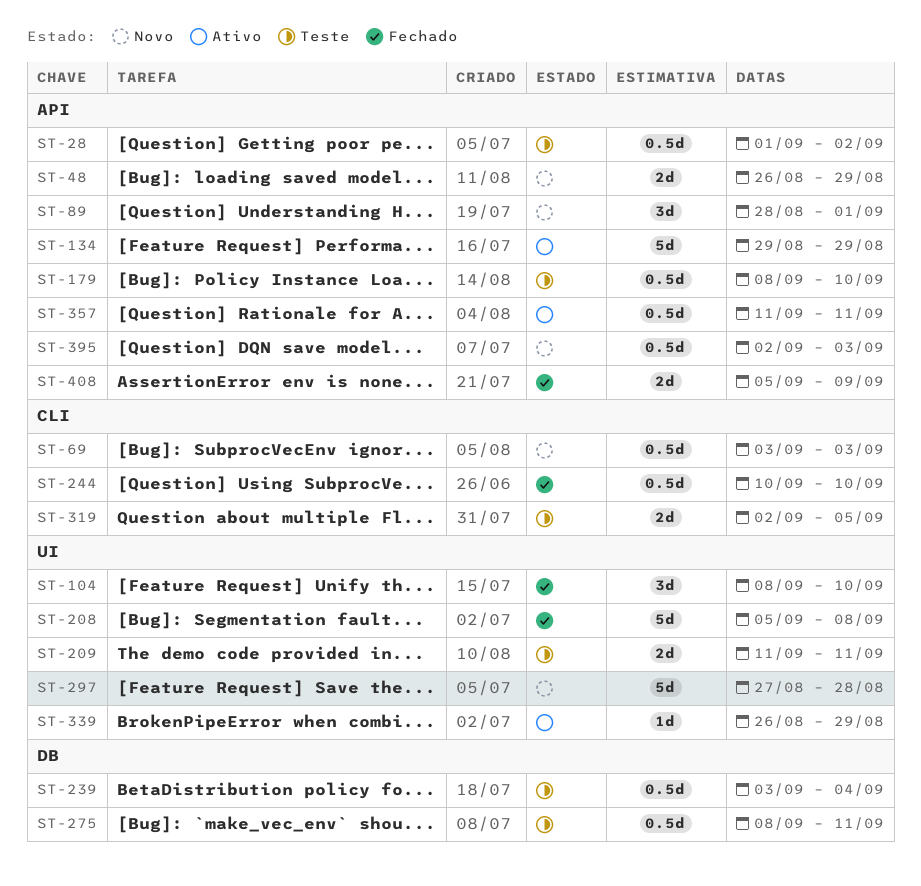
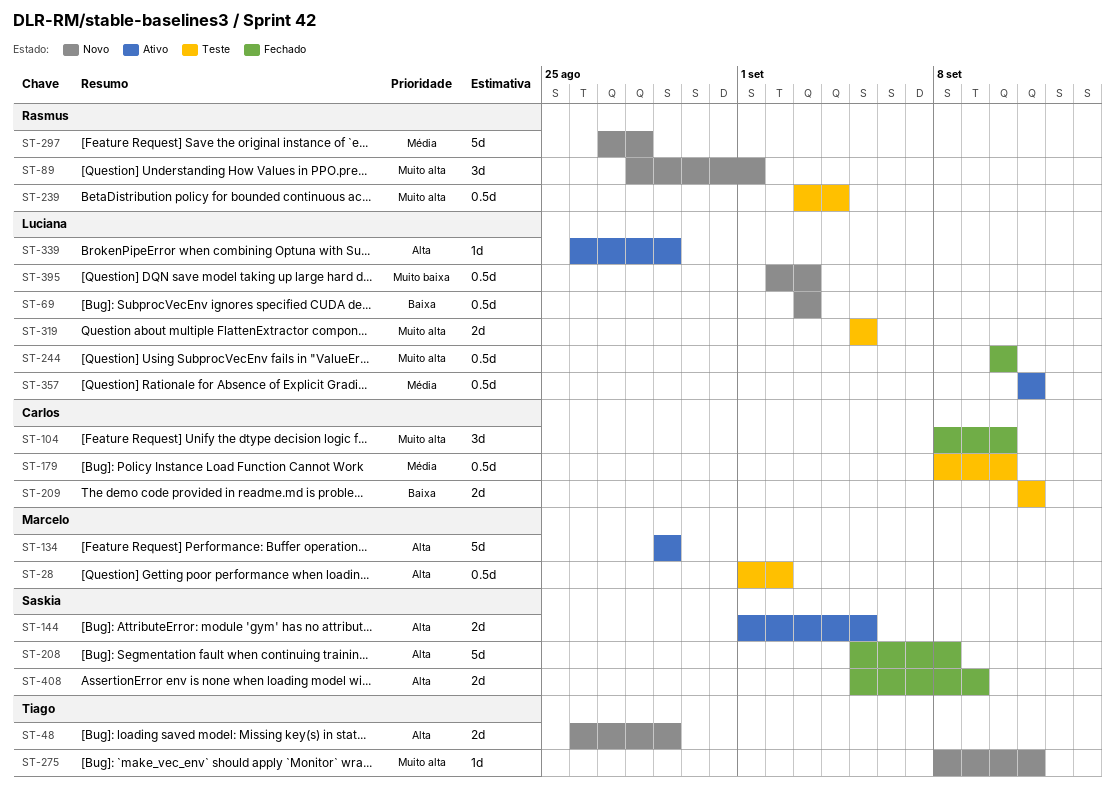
ST-144: none -> present
ST-275, status: Teste -> Novo
ST-275, estimate: 0.5d -> 1d
ST-319, start: Sep 2 -> Sep 5

